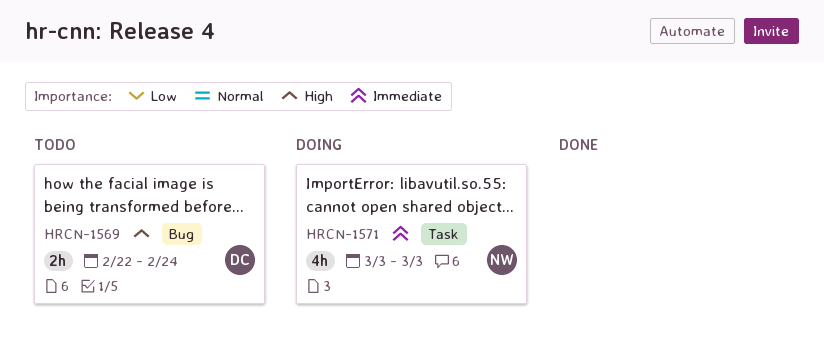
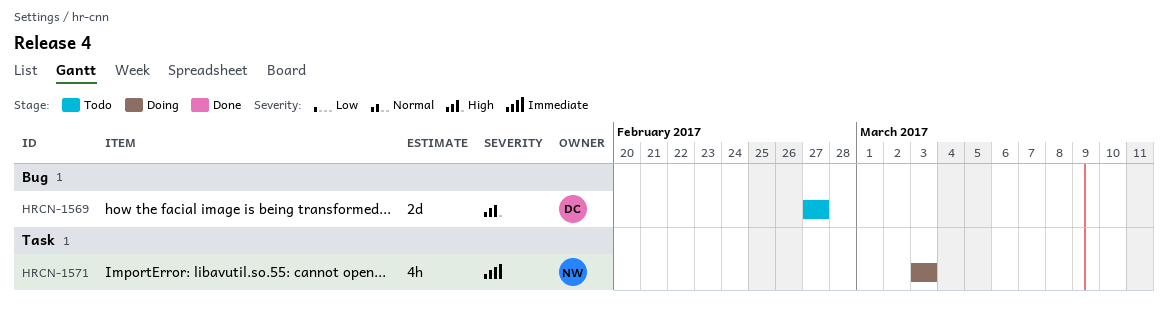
HRCN-1569, estimate: 2h -> 2d
HRCN-1569, start: Feb 22 -> Feb 27
HRCN-1569, due: Feb 24 -> Feb 27

